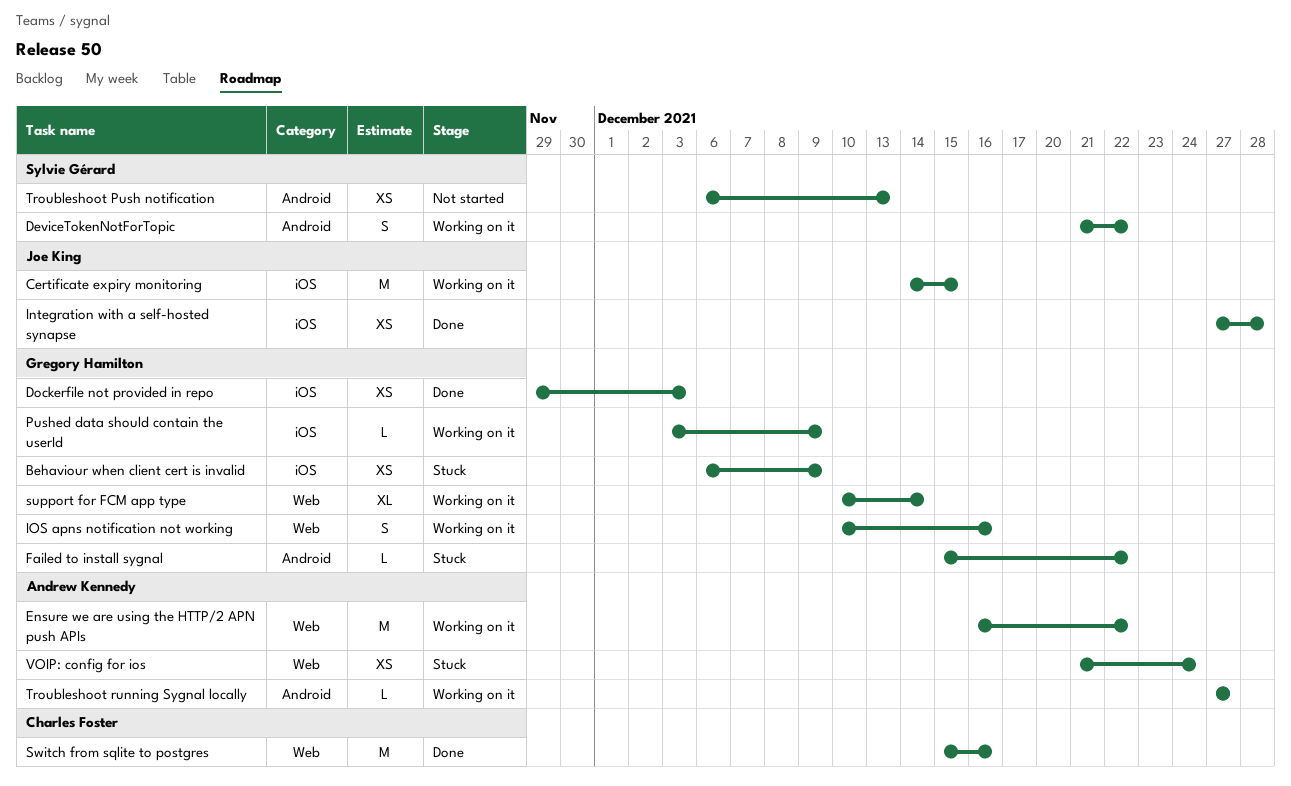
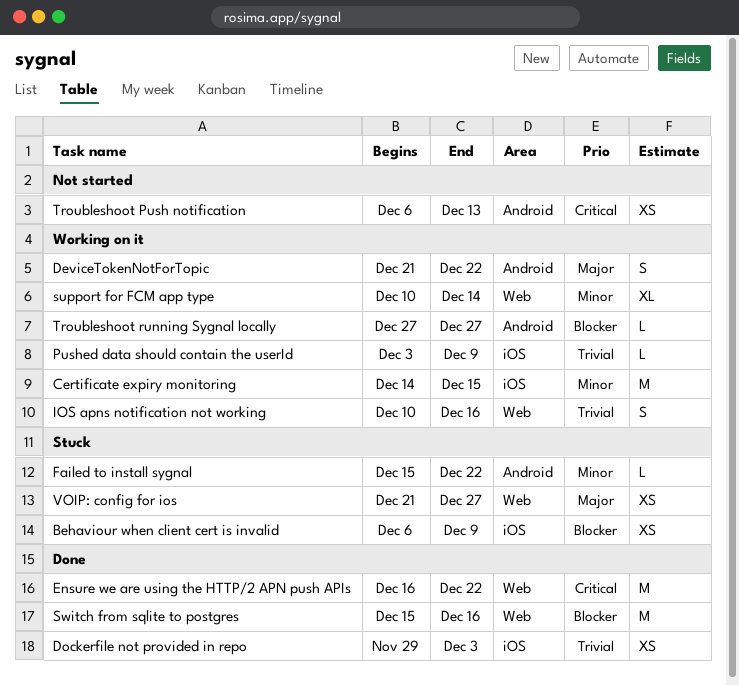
Ensure we are using the HTTP/2 APN push APIs, status: Working on it -> Done
Integration with a self-hosted synapse: present -> none
VOIP: config for ios, due: Dec 24 -> Dec 27

